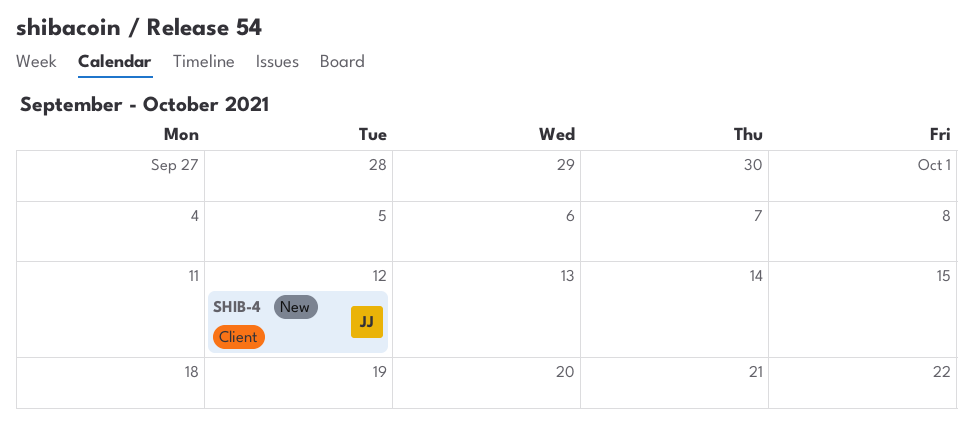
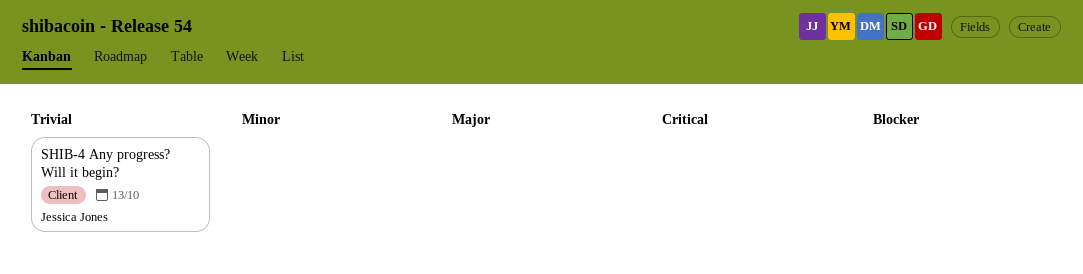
SHIB-4, due: Oct 12 -> Oct 13

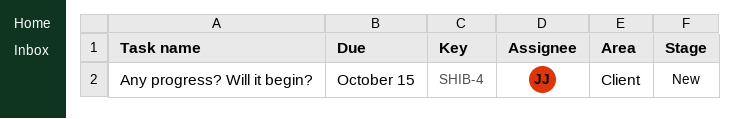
SHIB-4, due: Oct 13 -> Oct 15

